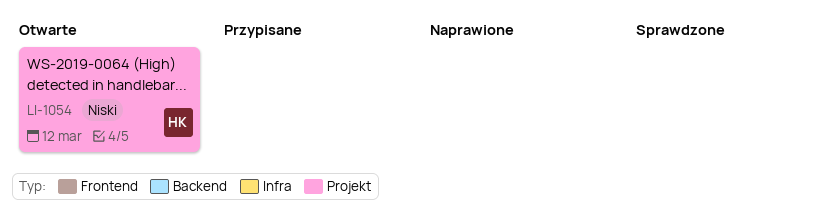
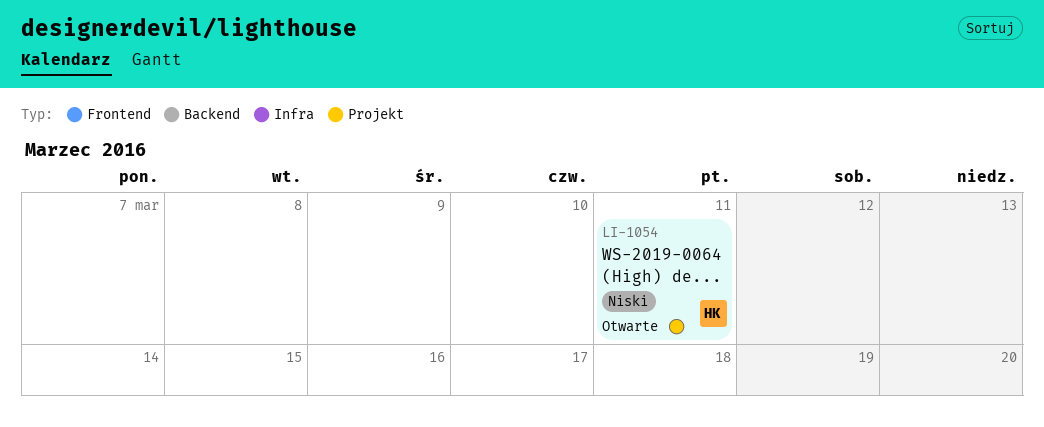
LI-1054, due: Mar 12 -> Mar 11

